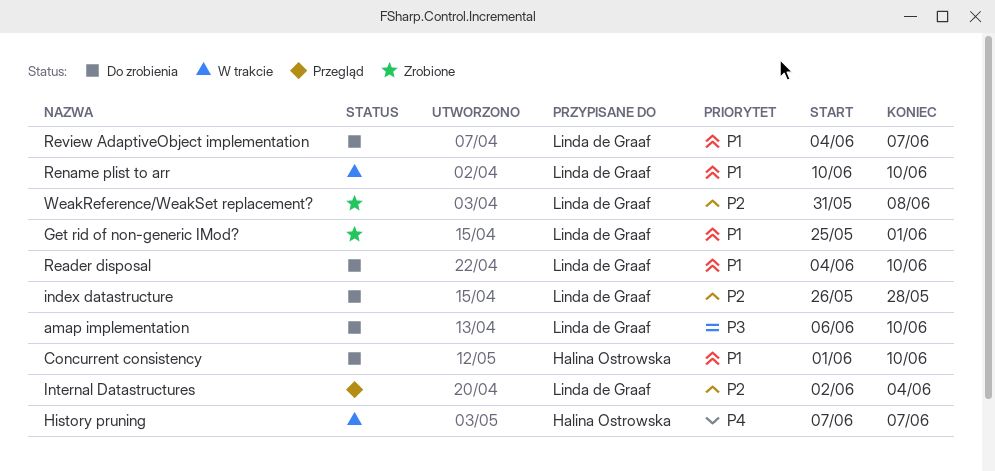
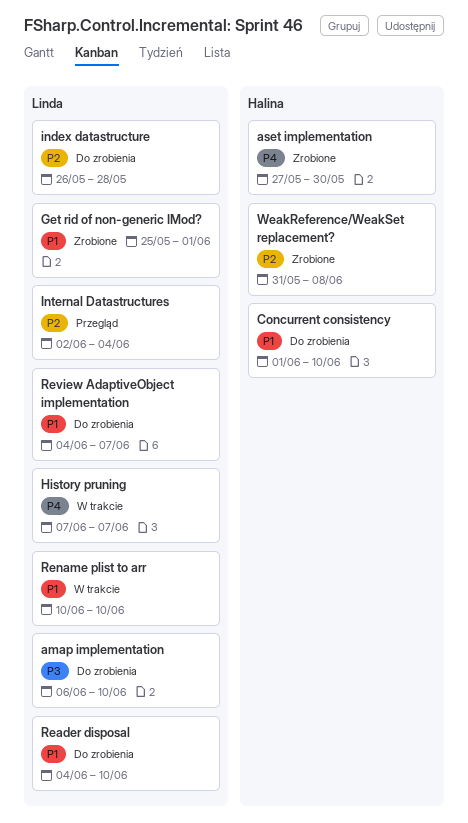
aset implementation: none -> present
History pruning, owner: Halina Ostrowska -> Linda de Graaf
WeakReference/WeakSet replacement?, owner: Linda de Graaf -> Halina Ostrowska

